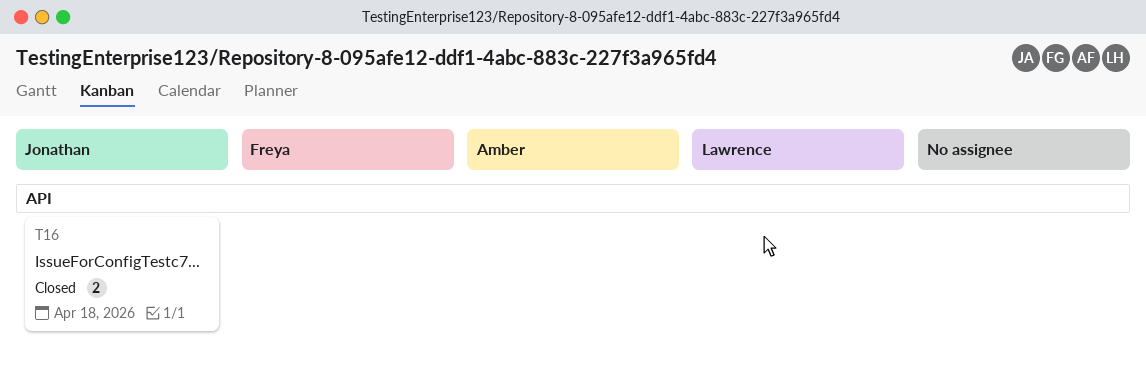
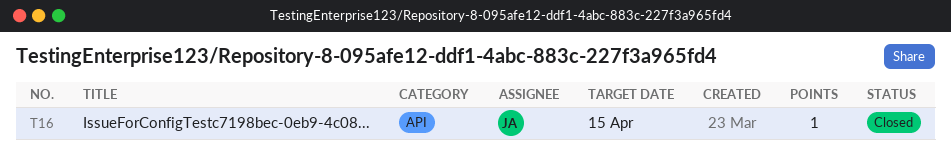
T16, estimate: 2 -> 1
T16, due: Apr 18 -> Apr 15

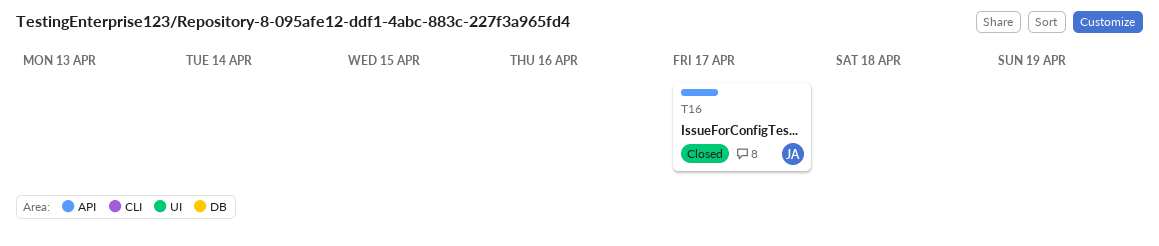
T16, due: Apr 15 -> Apr 17

